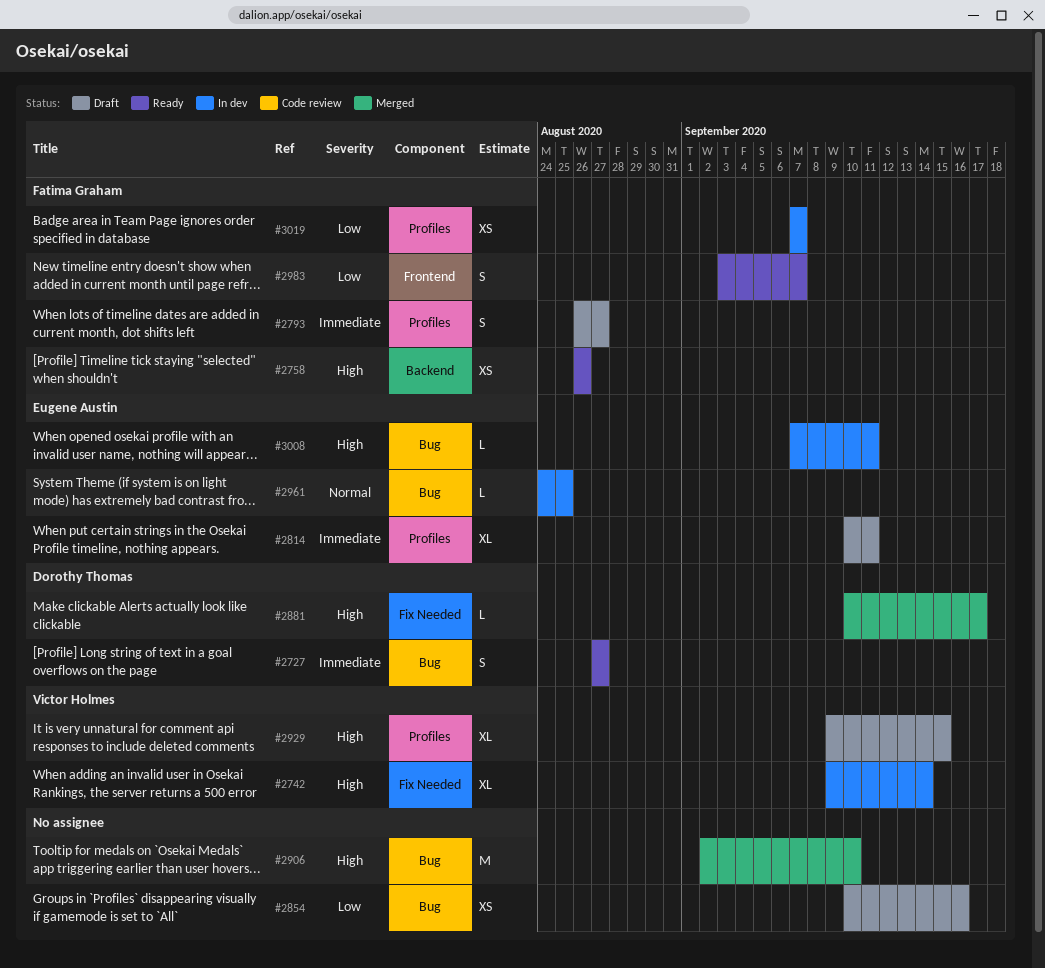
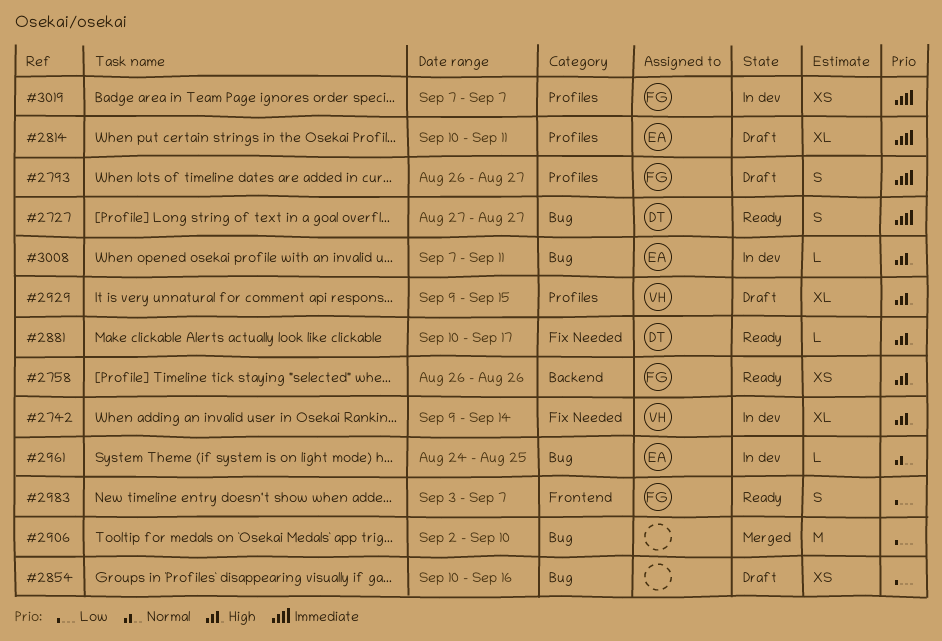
#2881, status: Merged -> Ready
#2906, priority: High -> Low
#3019, priority: Low -> Immediate

